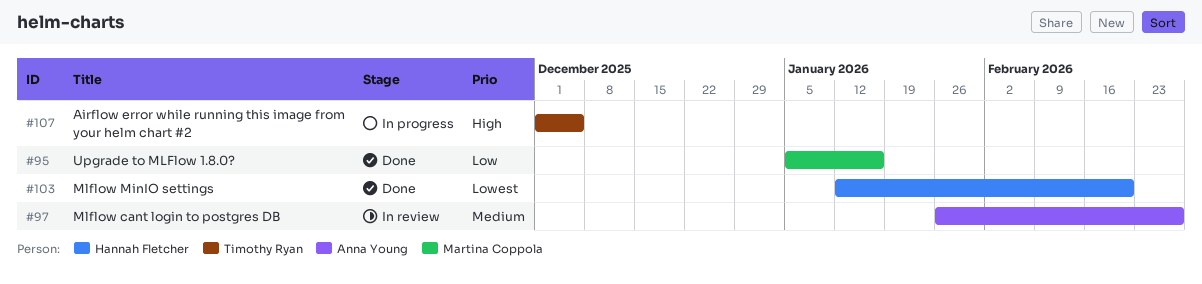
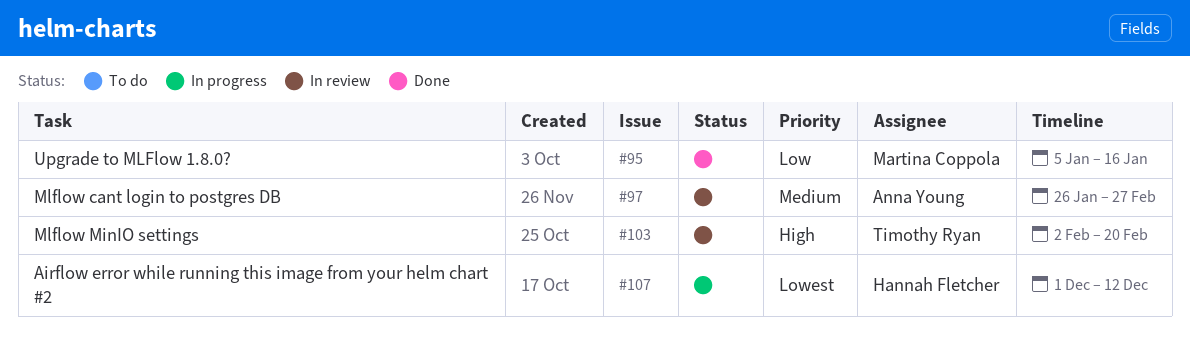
#103, status: Done -> In review
#103, owner: Hannah Fletcher -> Timothy Ryan
#103, priority: Lowest -> High
#103, start: Jan 12 -> Feb 2
#107, owner: Timothy Ryan -> Hannah Fletcher
#107, priority: High -> Lowest
#107, due: Dec 5 -> Dec 12

